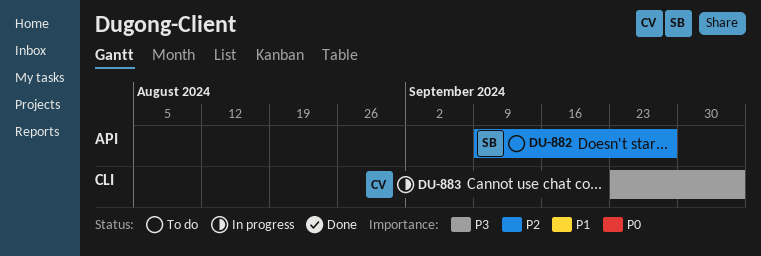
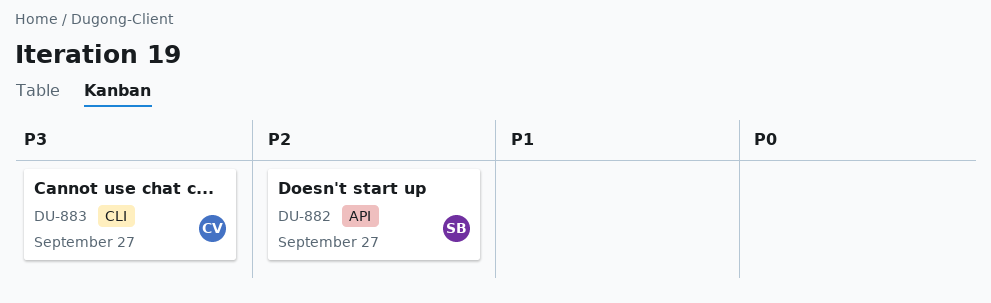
DU-883, due: Oct 4 -> Sep 27

